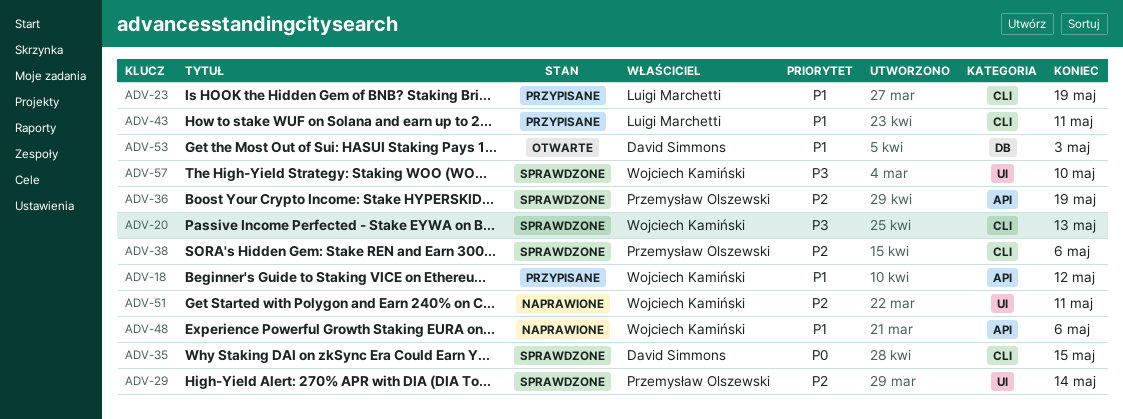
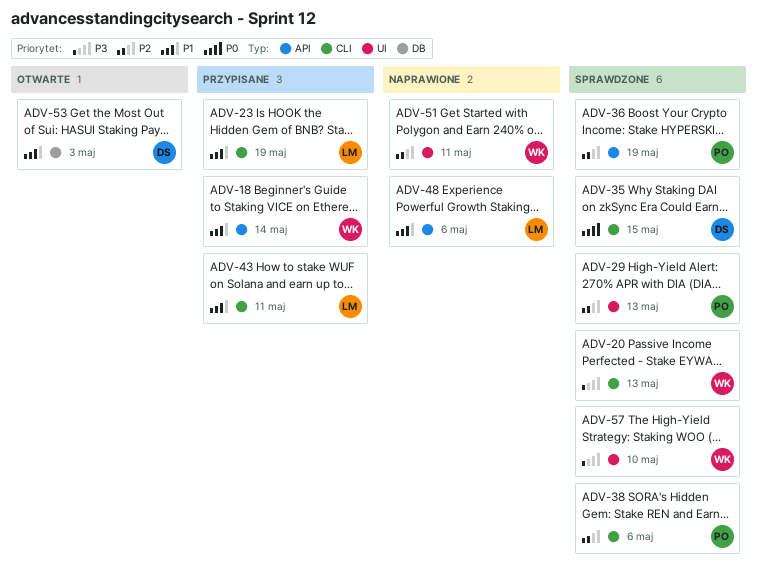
ADV-18, due: May 12 -> May 14
ADV-29, due: May 14 -> May 13
ADV-48, owner: Wojciech Kamiński -> Luigi Marchetti

